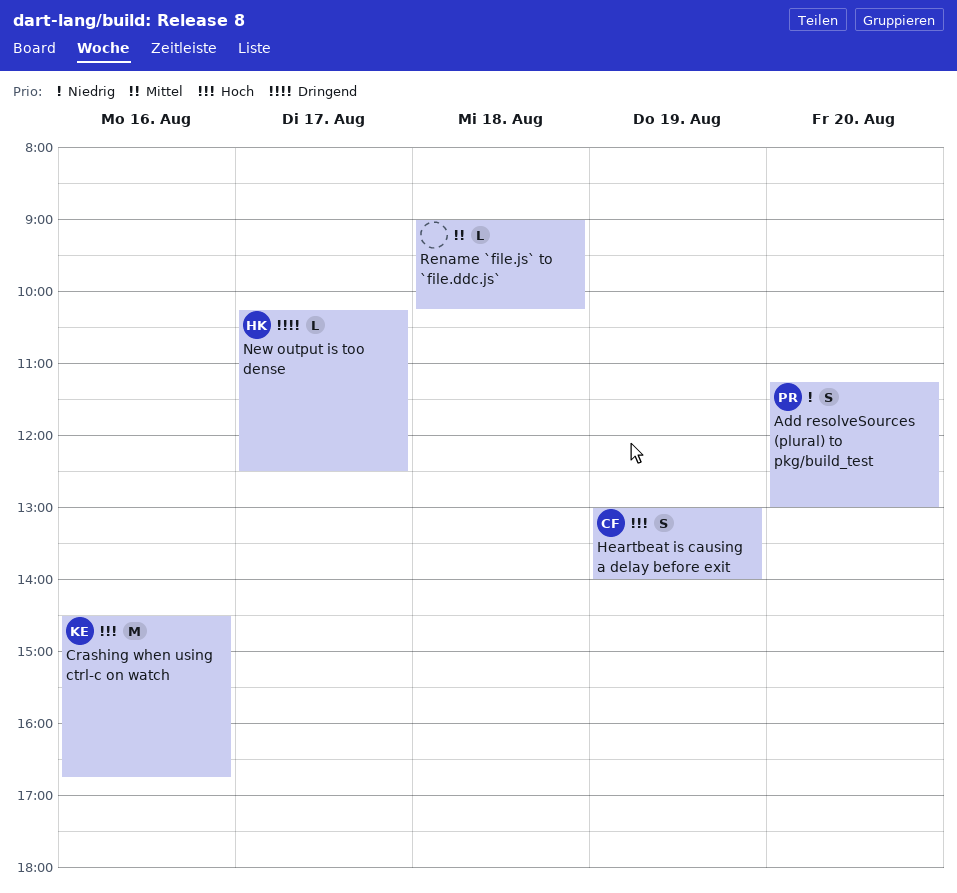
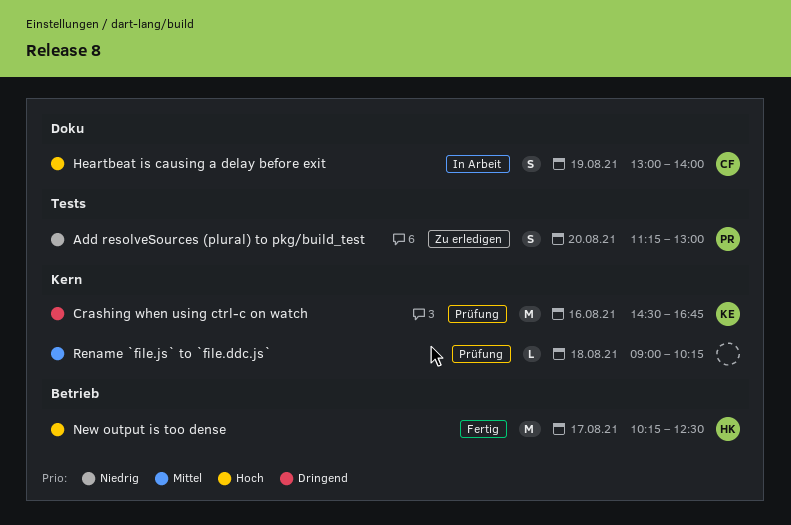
Crashing when using ctrl-c on watch, priority: Hoch -> Dringend
New output is too dense, priority: Dringend -> Hoch
New output is too dense, estimate: L -> M

